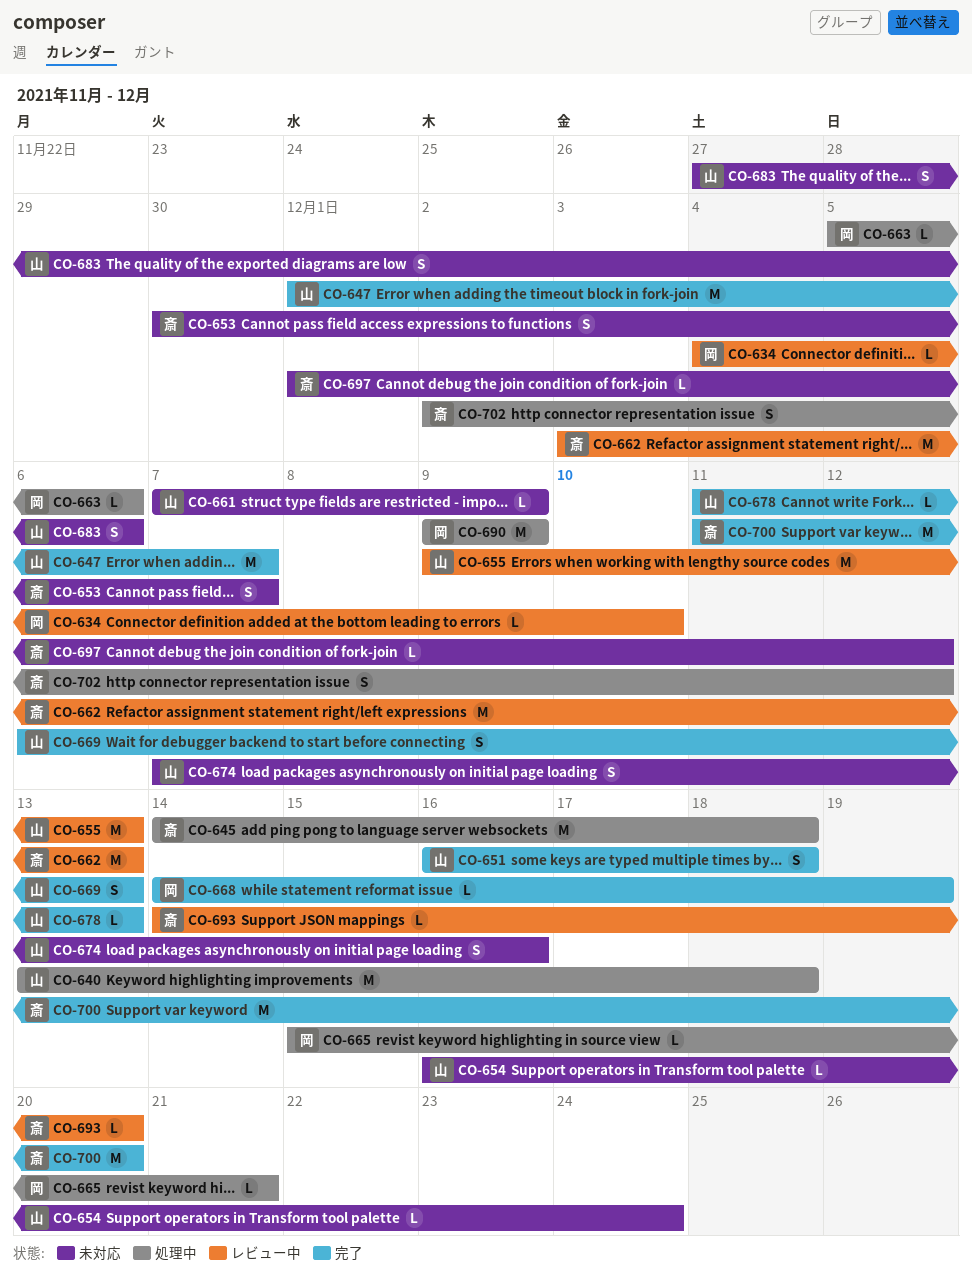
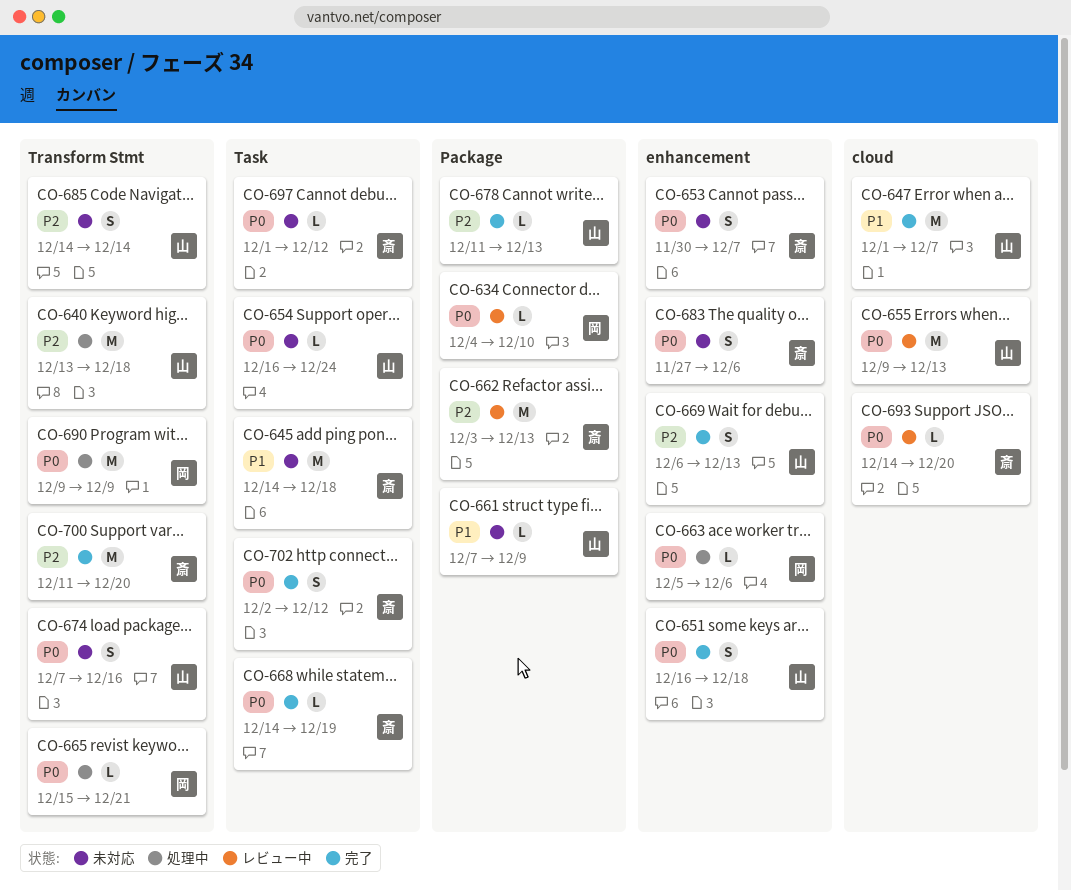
CO-645, status: 処理中 -> 未対応
CO-668, owner: 岡 -> 斎
CO-683, owner: 山 -> 斎
CO-685: none -> present
CO-702, status: 処理中 -> 完了

